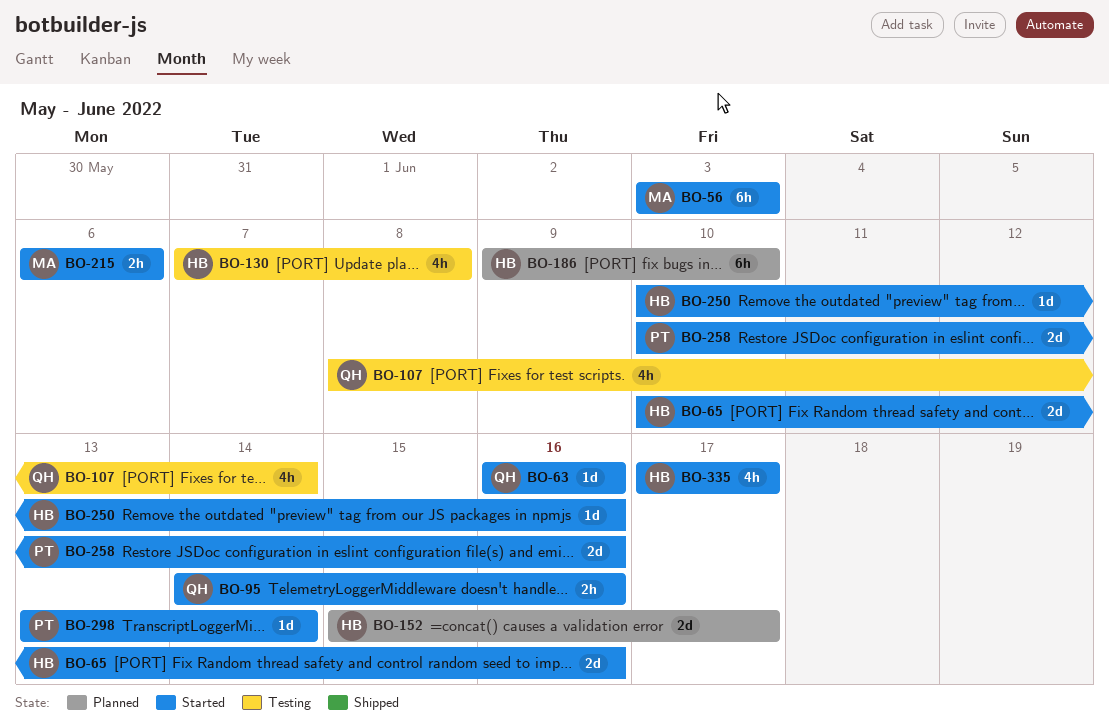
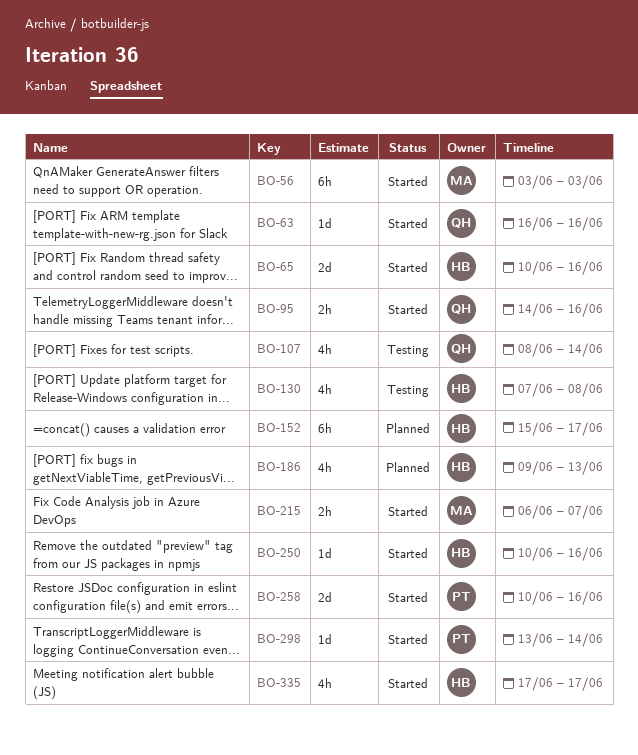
BO-152, estimate: 2d -> 6h
BO-186, estimate: 6h -> 4h
BO-186, due: Jun 10 -> Jun 13
BO-215, due: Jun 6 -> Jun 7

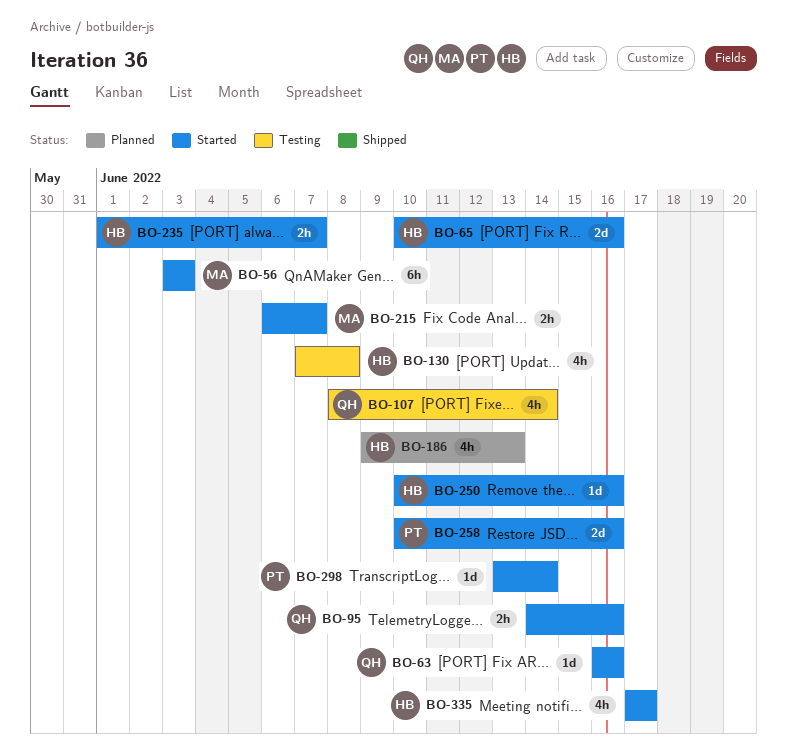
BO-152: present -> none
BO-235: none -> present

